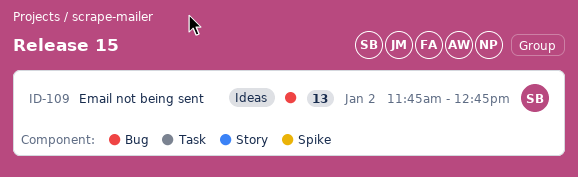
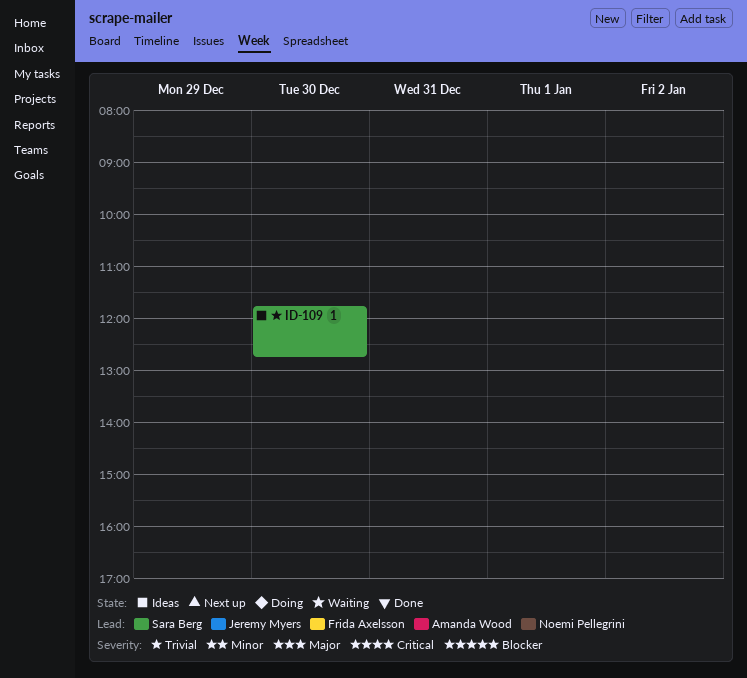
ID-109, estimate: 13 -> 1
ID-109, day: Jan 2 -> Dec 30

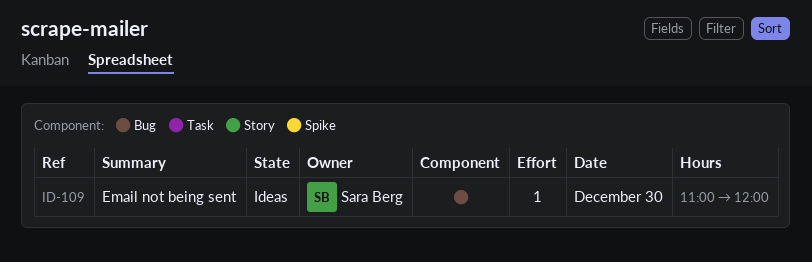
ID-109, begins: 11:45 -> 11:00
ID-109, ends: 12:45 -> 12:00

